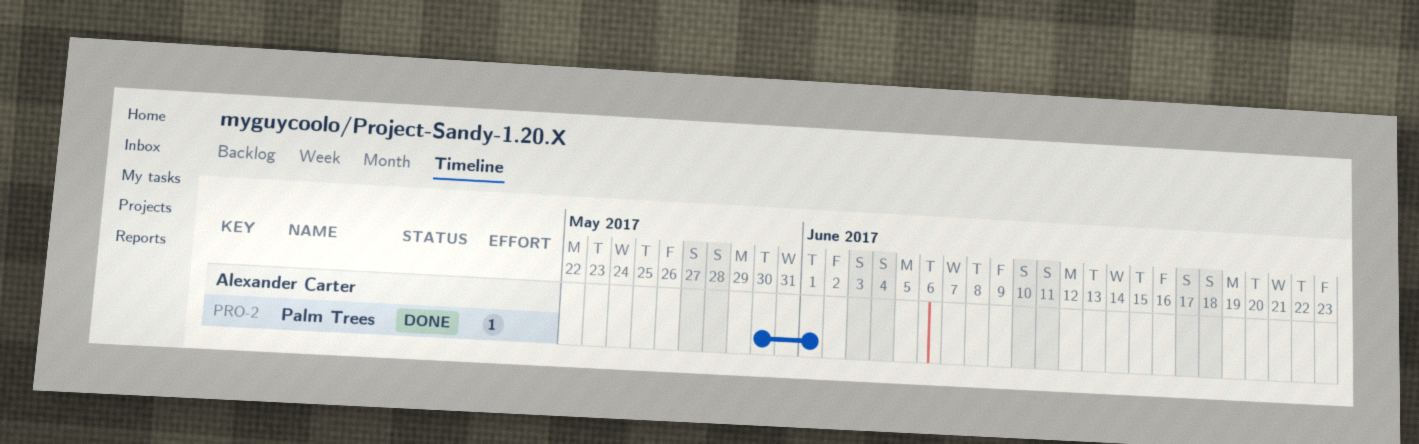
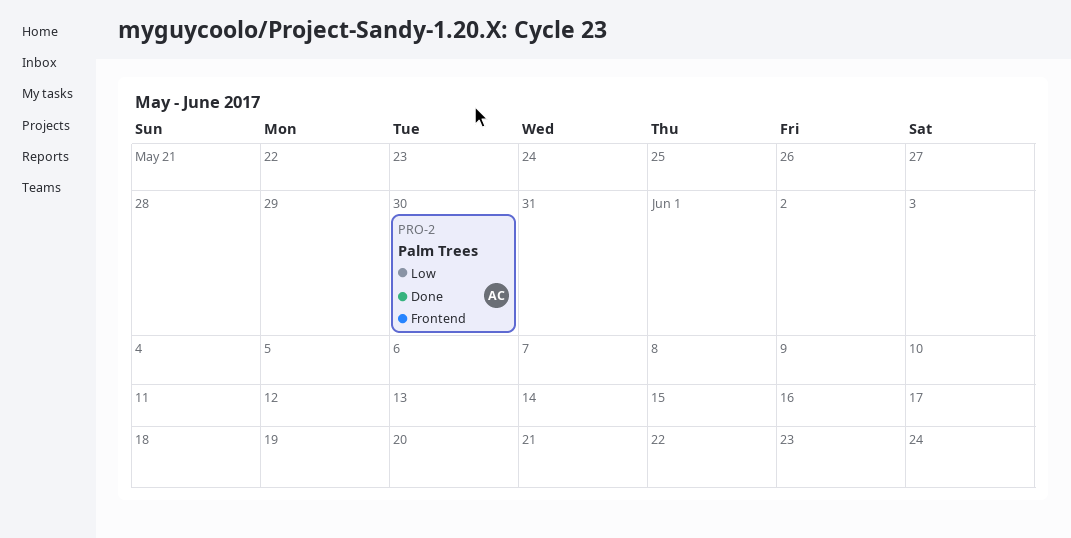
PRO-2, due: Jun 1 -> May 30

